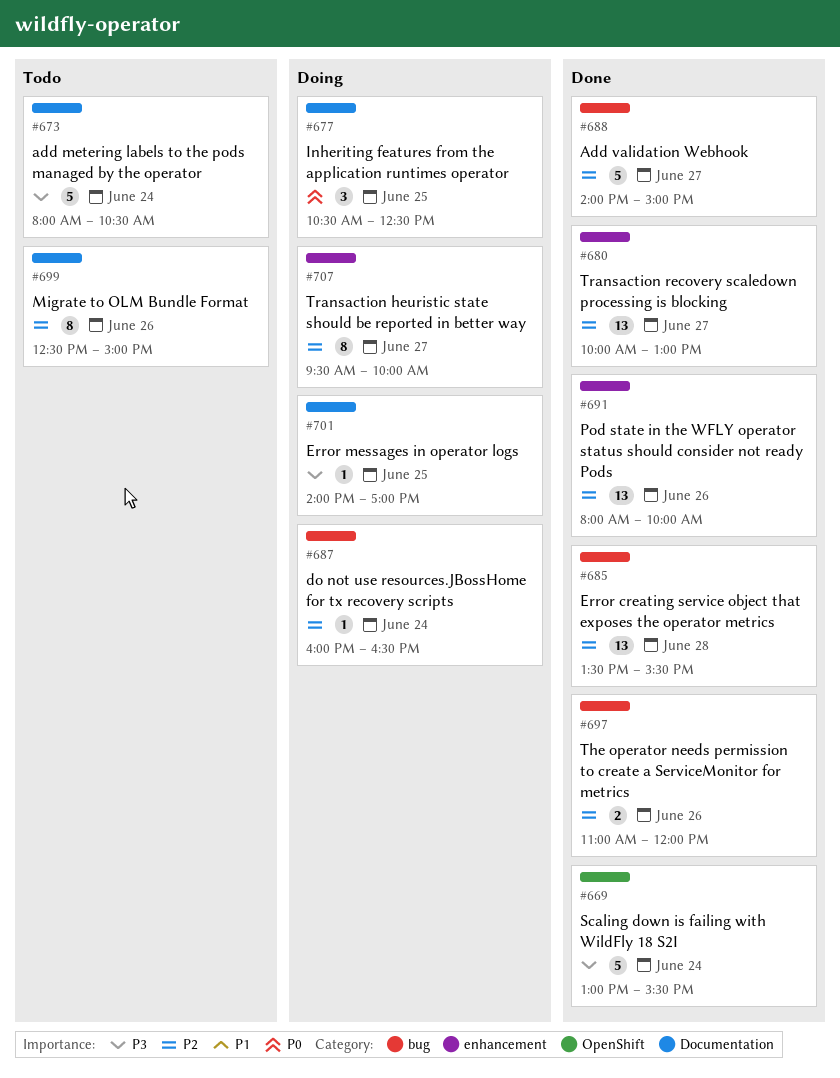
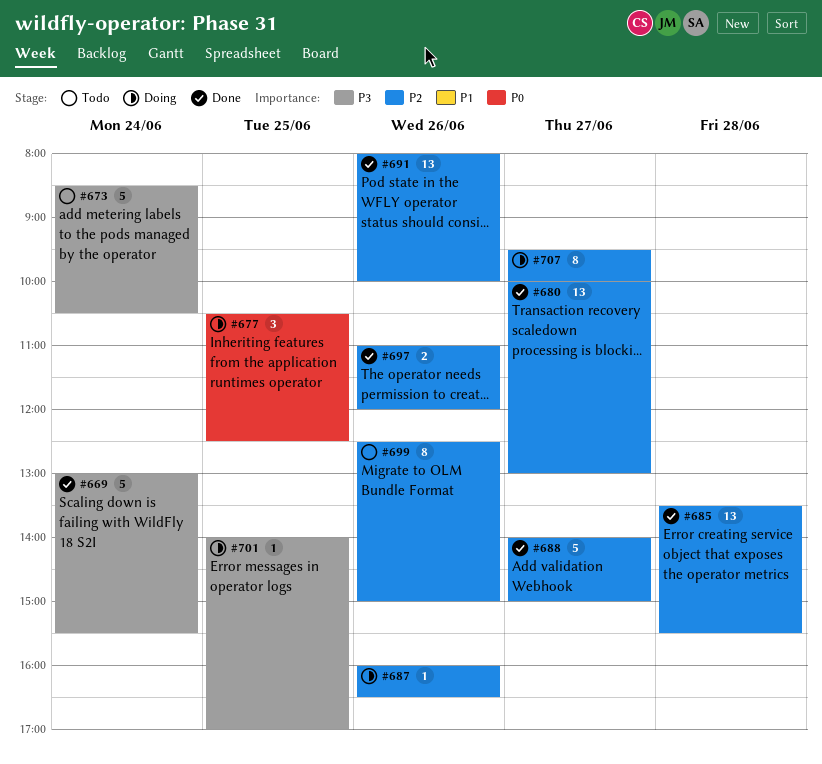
#673, begins: 08:00 -> 08:30
#687, day: Jun 24 -> Jun 26

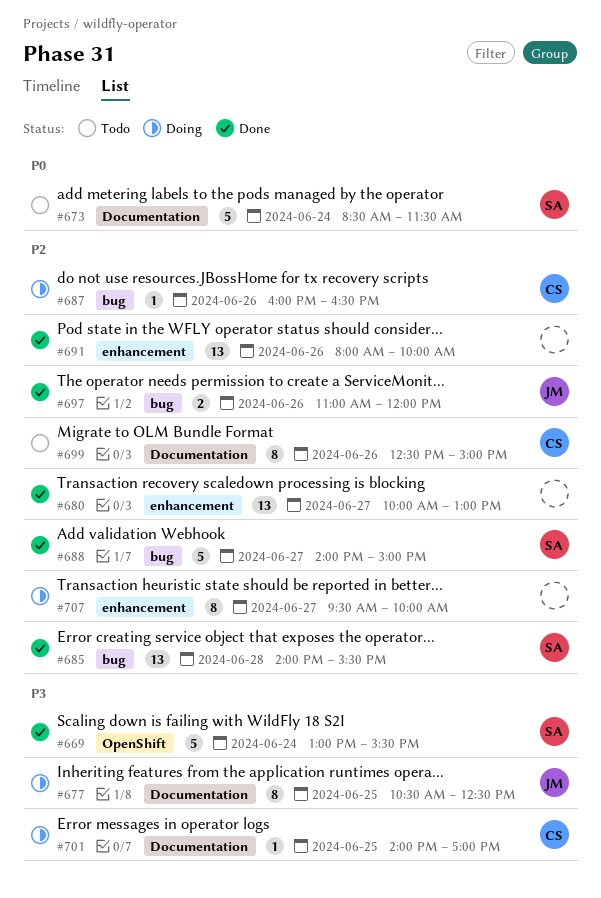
#673, priority: P3 -> P0
#673, ends: 10:30 -> 11:30
#677, priority: P0 -> P3
#677, estimate: 3 -> 8
#685, begins: 13:30 -> 14:00

